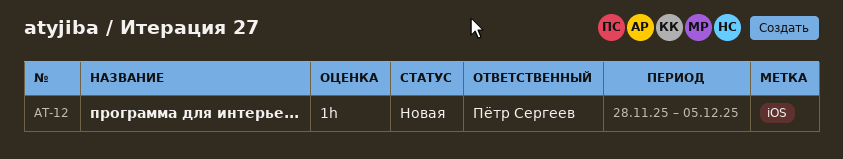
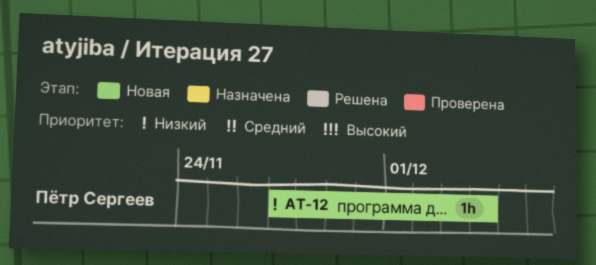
AT-12, start: Nov 28 -> Nov 27
AT-12, due: Dec 5 -> Dec 4

